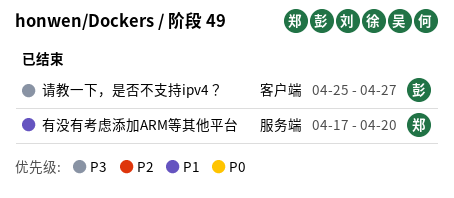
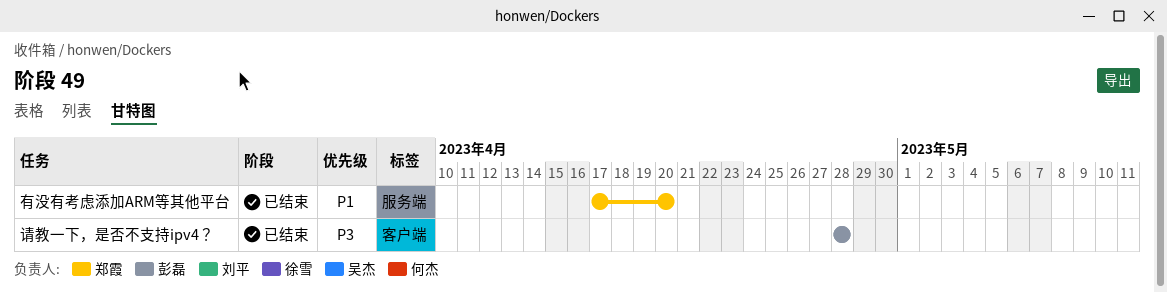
请教一下，是否不支持ipv4？, start: Apr 25 -> Apr 28
请教一下，是否不支持ipv4？, due: Apr 27 -> Apr 28

